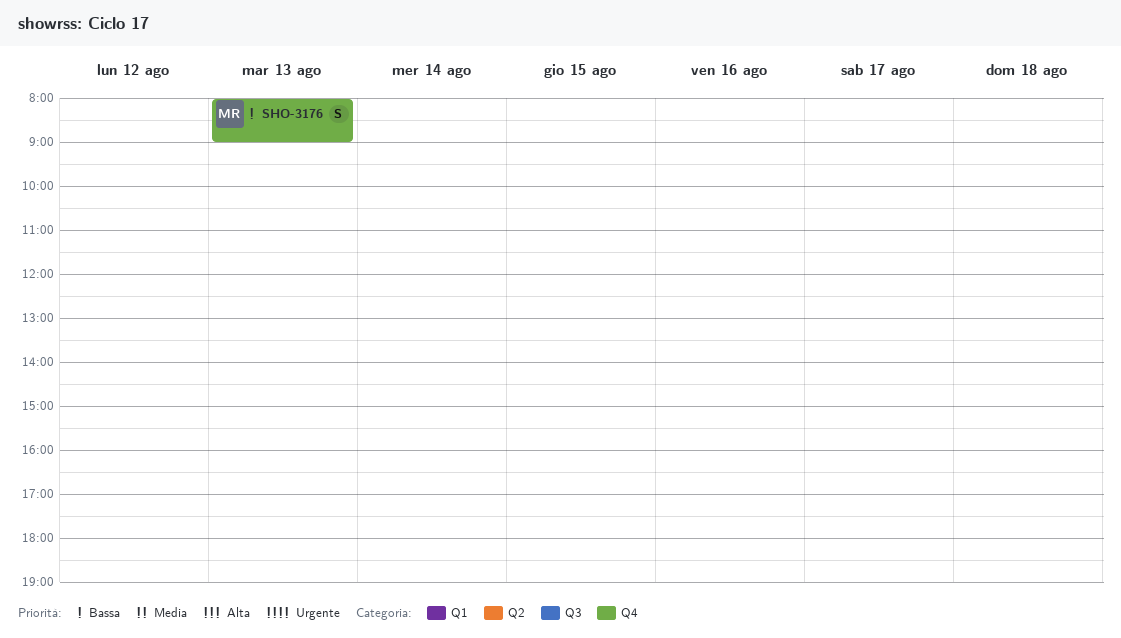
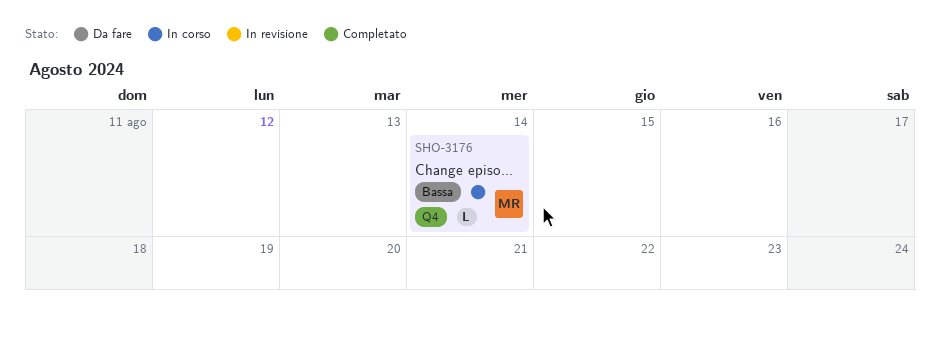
SHO-3176, estimate: S -> L
SHO-3176, day: Aug 13 -> Aug 14

